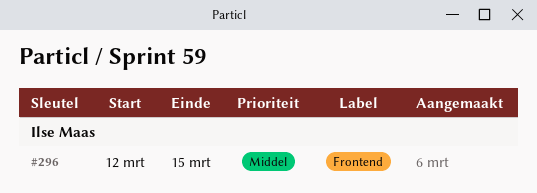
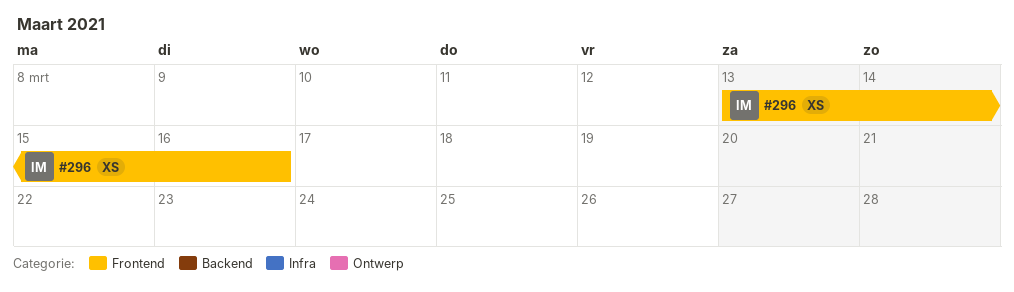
#296, start: Mar 12 -> Mar 13
#296, due: Mar 15 -> Mar 16

